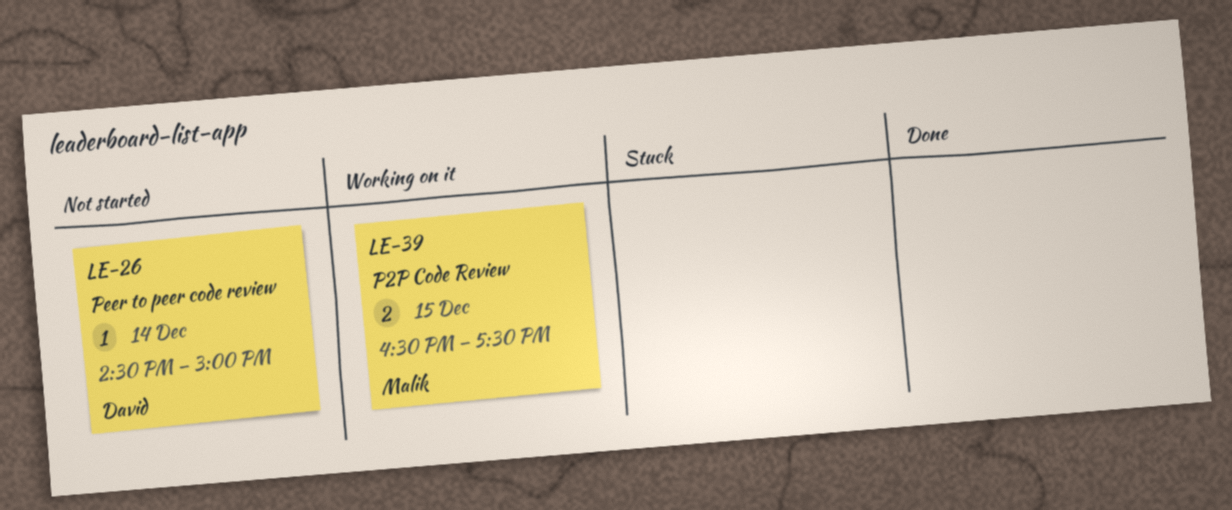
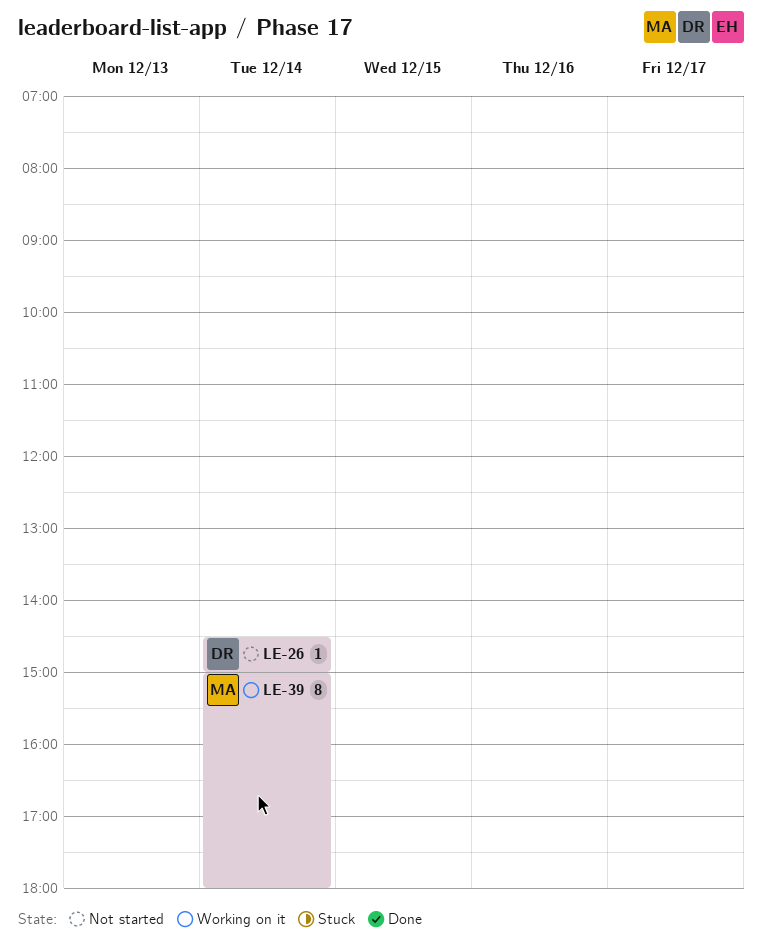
LE-39, estimate: 2 -> 8
LE-39, day: Dec 15 -> Dec 14
LE-39, begins: 16:30 -> 15:00
LE-39, ends: 17:30 -> 18:00

